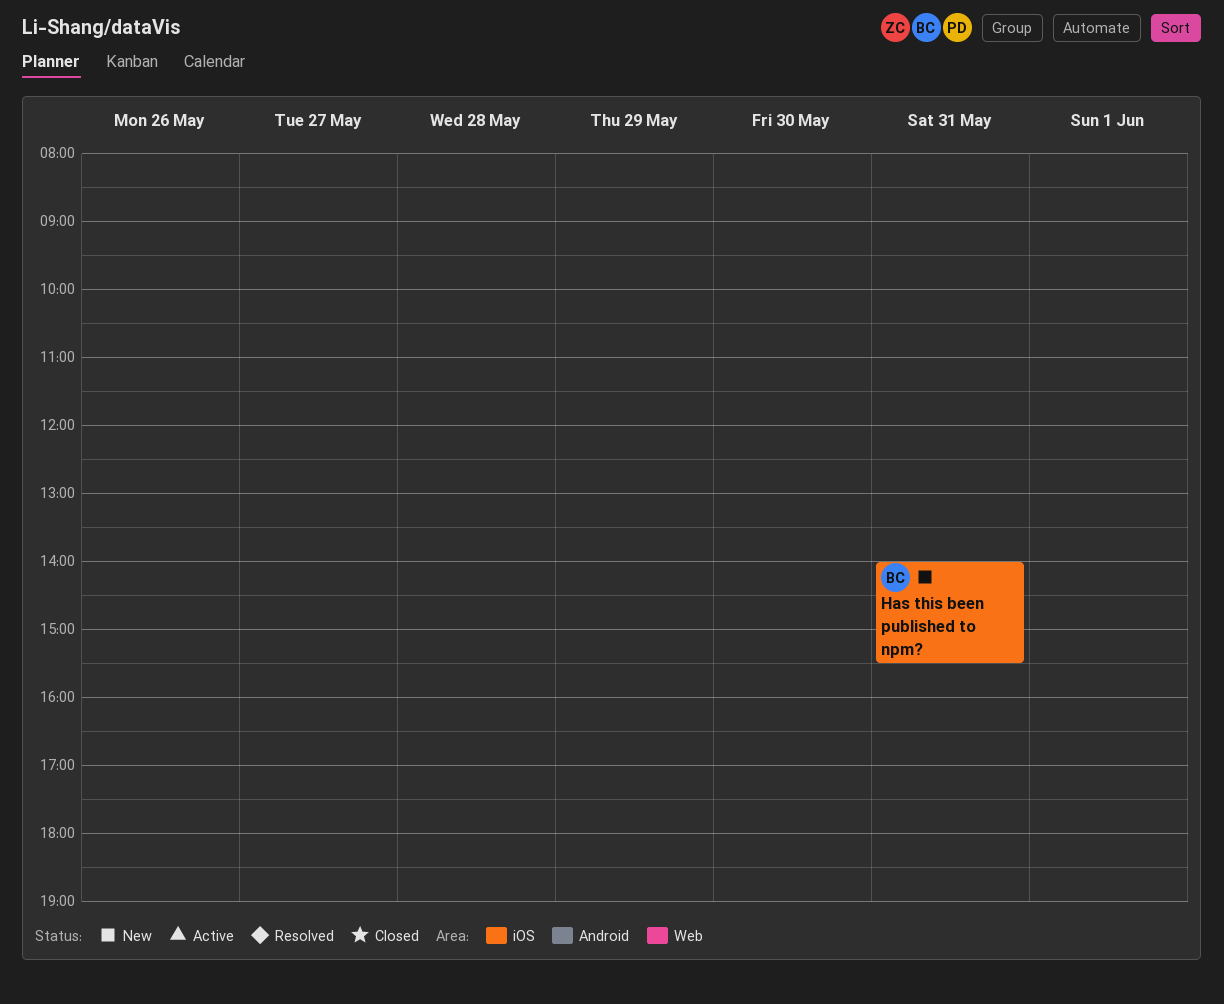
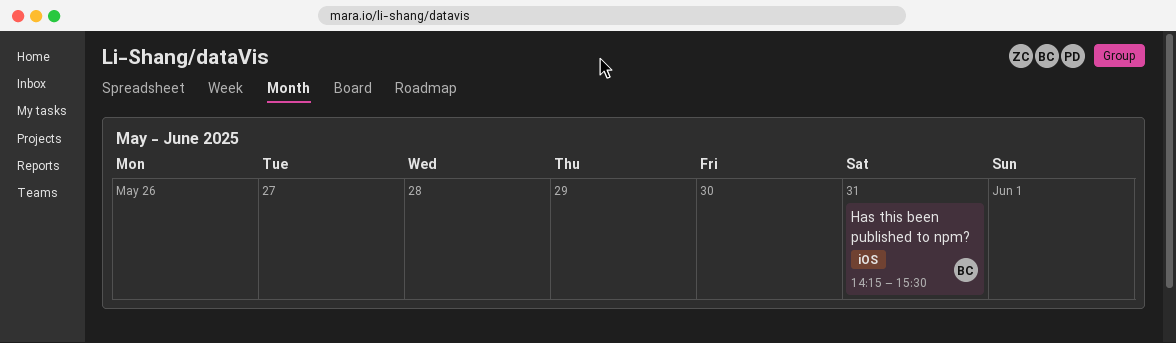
Has this been published to npm?, begins: 14:00 -> 14:15

